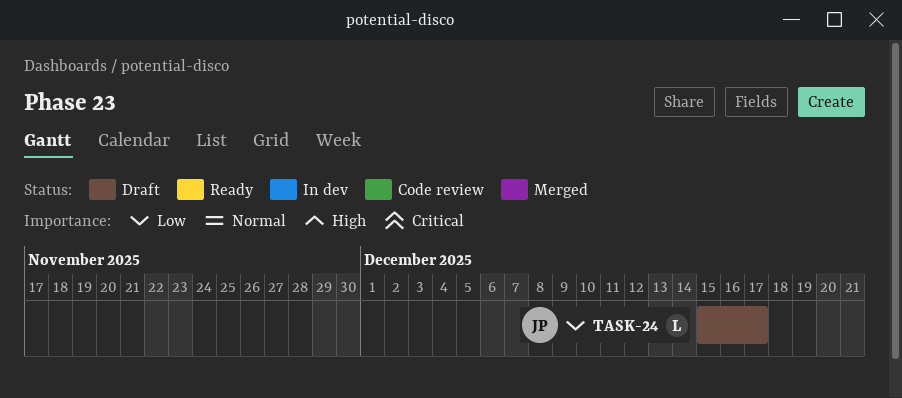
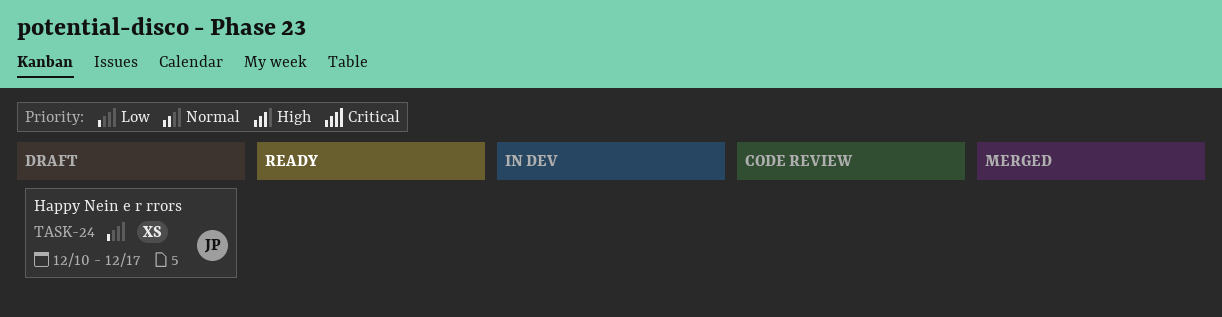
TASK-24, estimate: L -> XS
TASK-24, start: Dec 15 -> Dec 10

